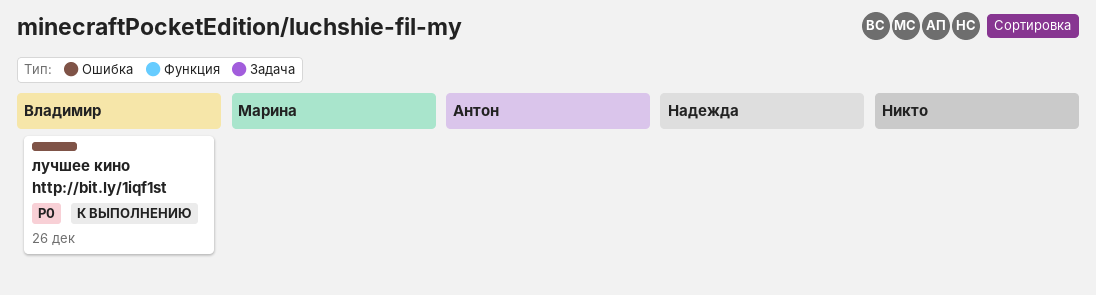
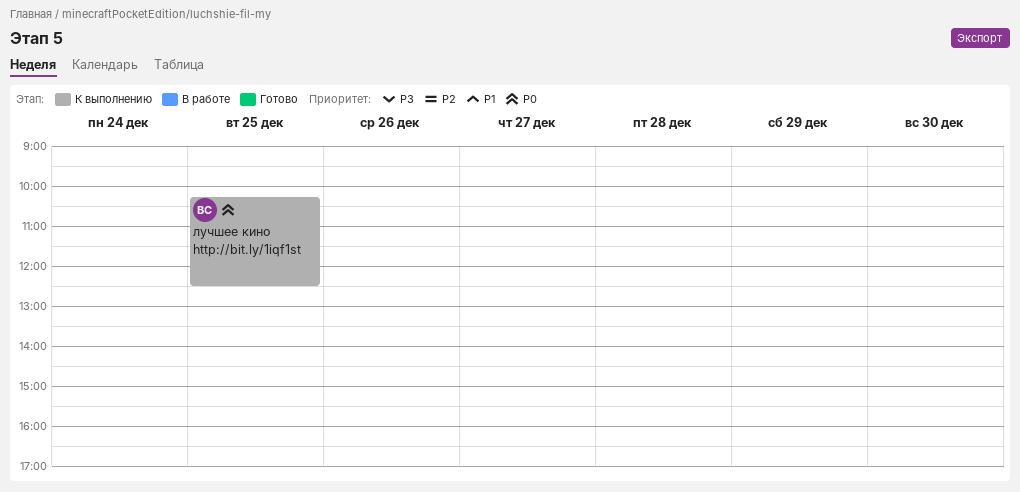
лучшее кино http://bit.ly/1iqf1st, day: Dec 26 -> Dec 25

